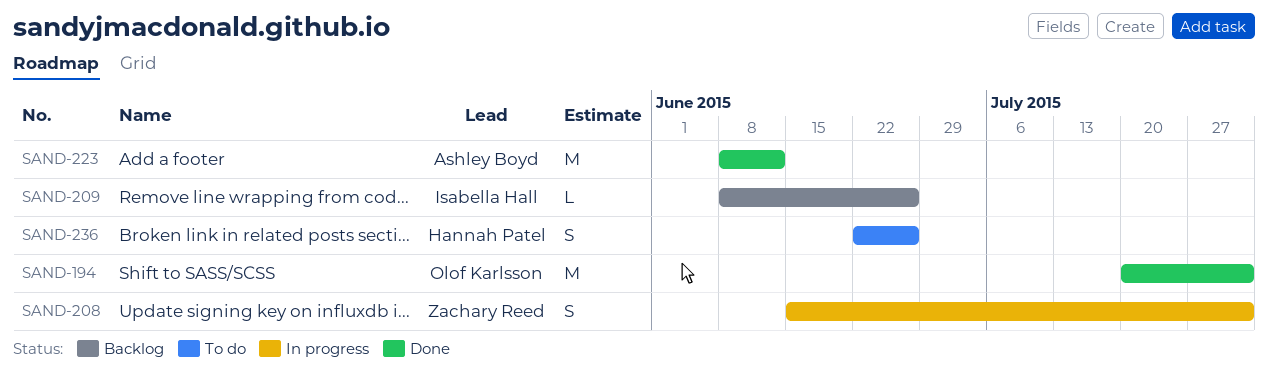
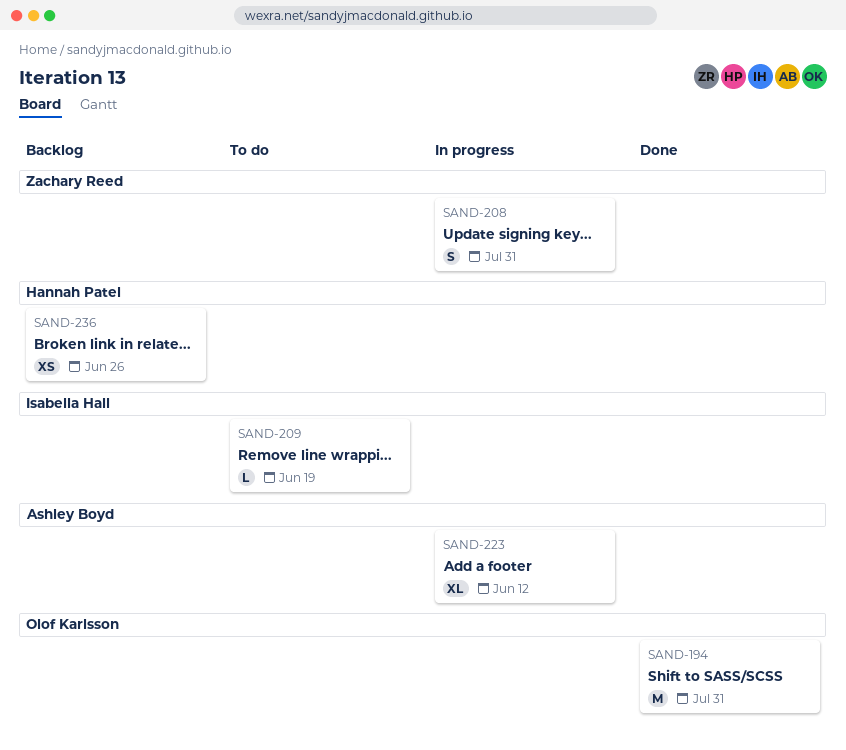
SAND-209, status: Backlog -> To do
SAND-209, due: Jun 26 -> Jun 19
SAND-223, status: Done -> In progress
SAND-223, estimate: M -> XL
SAND-236, status: To do -> Backlog
SAND-236, estimate: S -> XS

